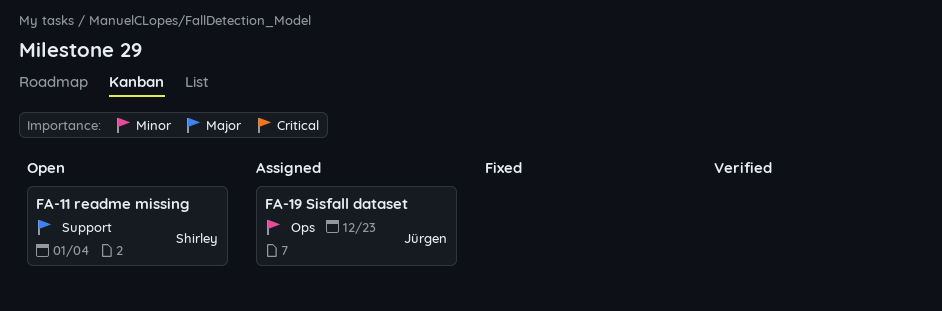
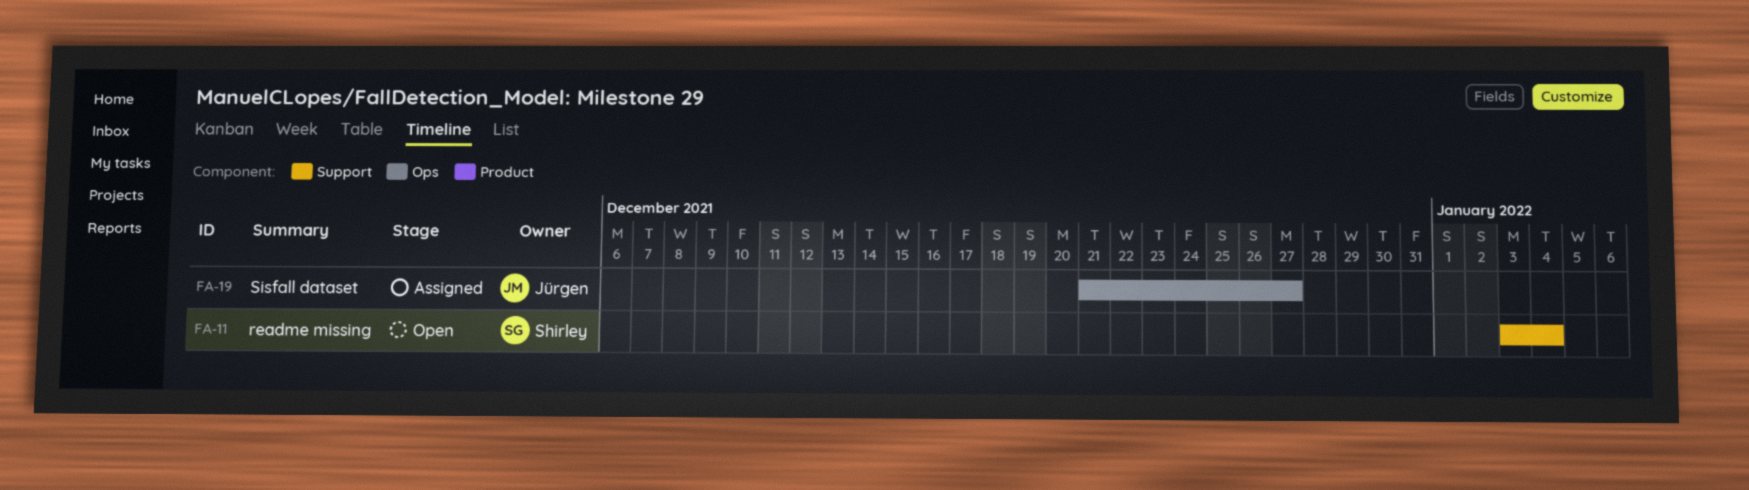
FA-19, due: Dec 23 -> Dec 27

